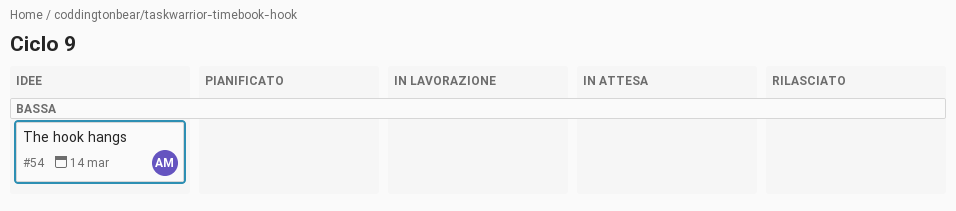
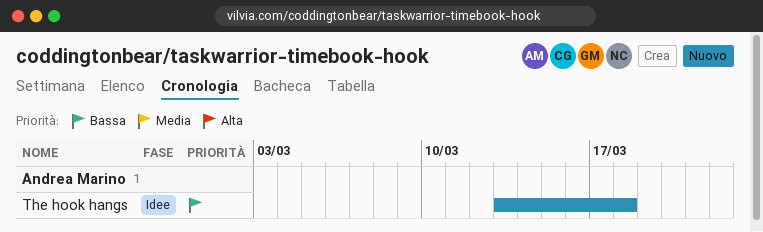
The hook hangs, due: Mar 14 -> Mar 18

